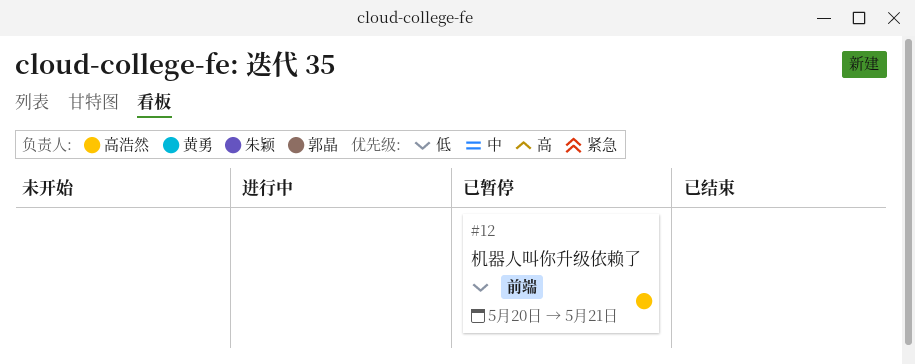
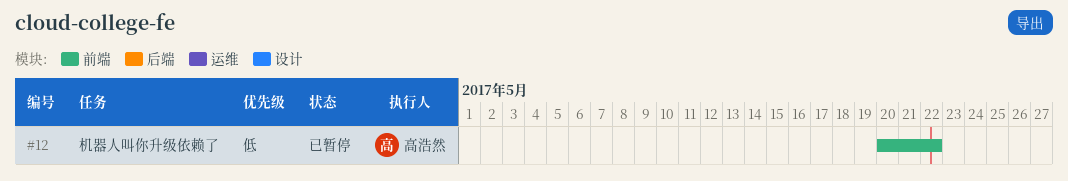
#12, due: May 21 -> May 22

